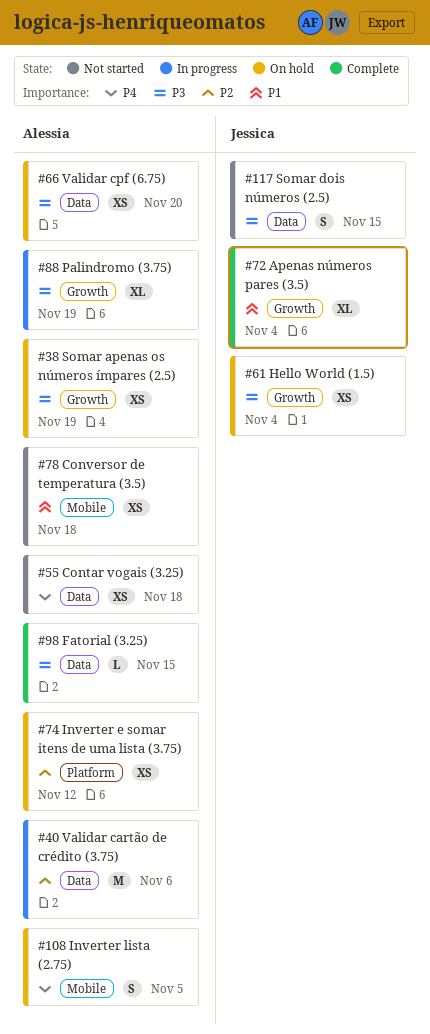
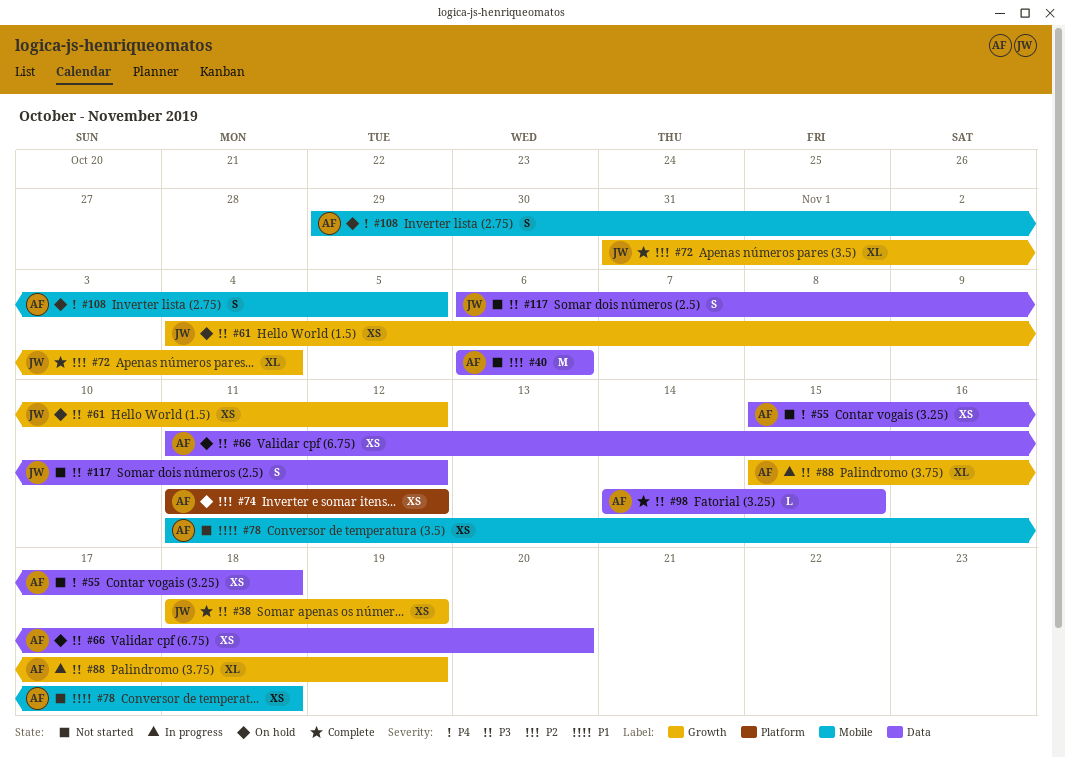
#38, status: On hold -> Complete
#38, owner: Alessia -> Jessica
#40, status: In progress -> Not started
#61, due: Nov 4 -> Nov 12
#72, priority: P1 -> P2
#117, due: Nov 15 -> Nov 12

